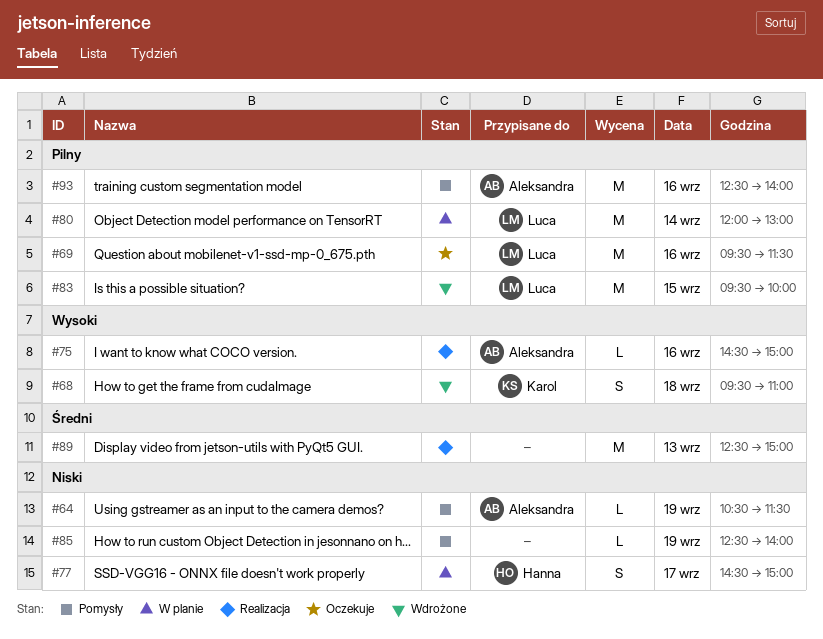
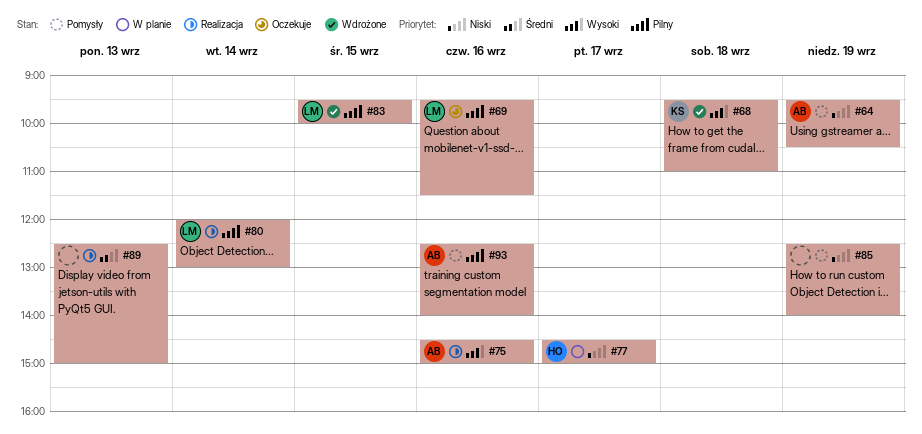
#64, begins: 10:30 -> 09:30
#64, ends: 11:30 -> 10:30
#80, status: W planie -> Realizacja

